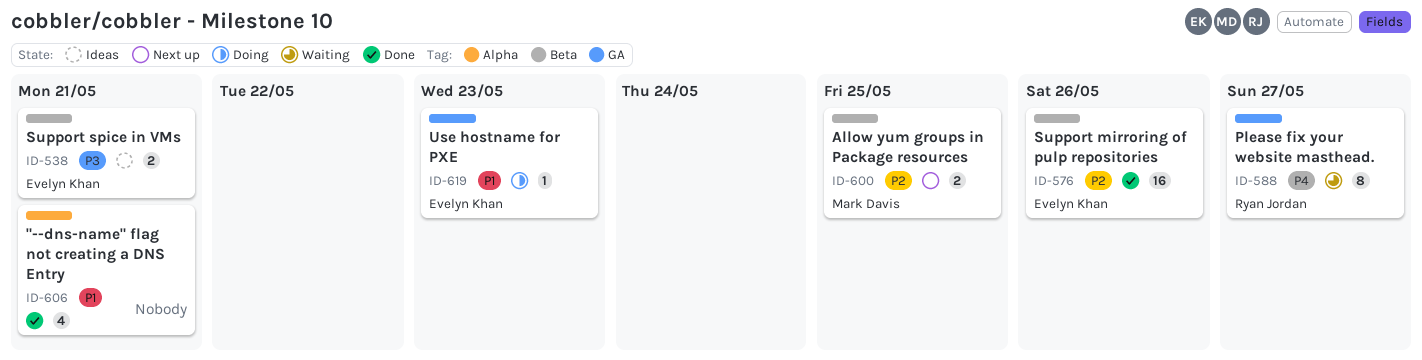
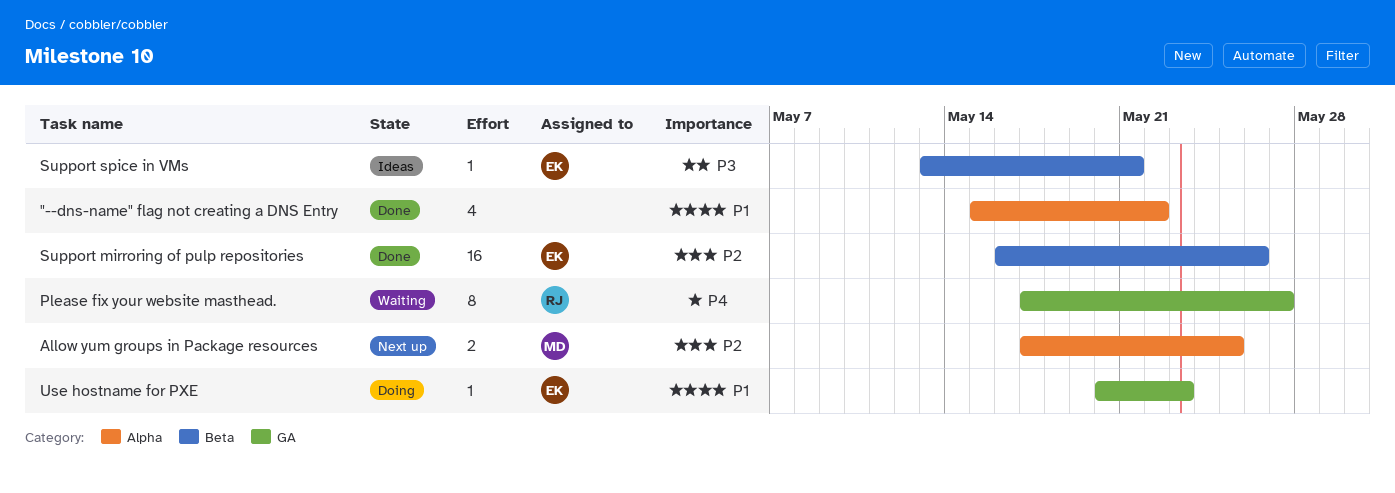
"--dns-name" flag not creating a DNS Entry, due: May 21 -> May 22
Allow yum groups in Package resources, label: Beta -> Alpha
Support spice in VMs, estimate: 2 -> 1

